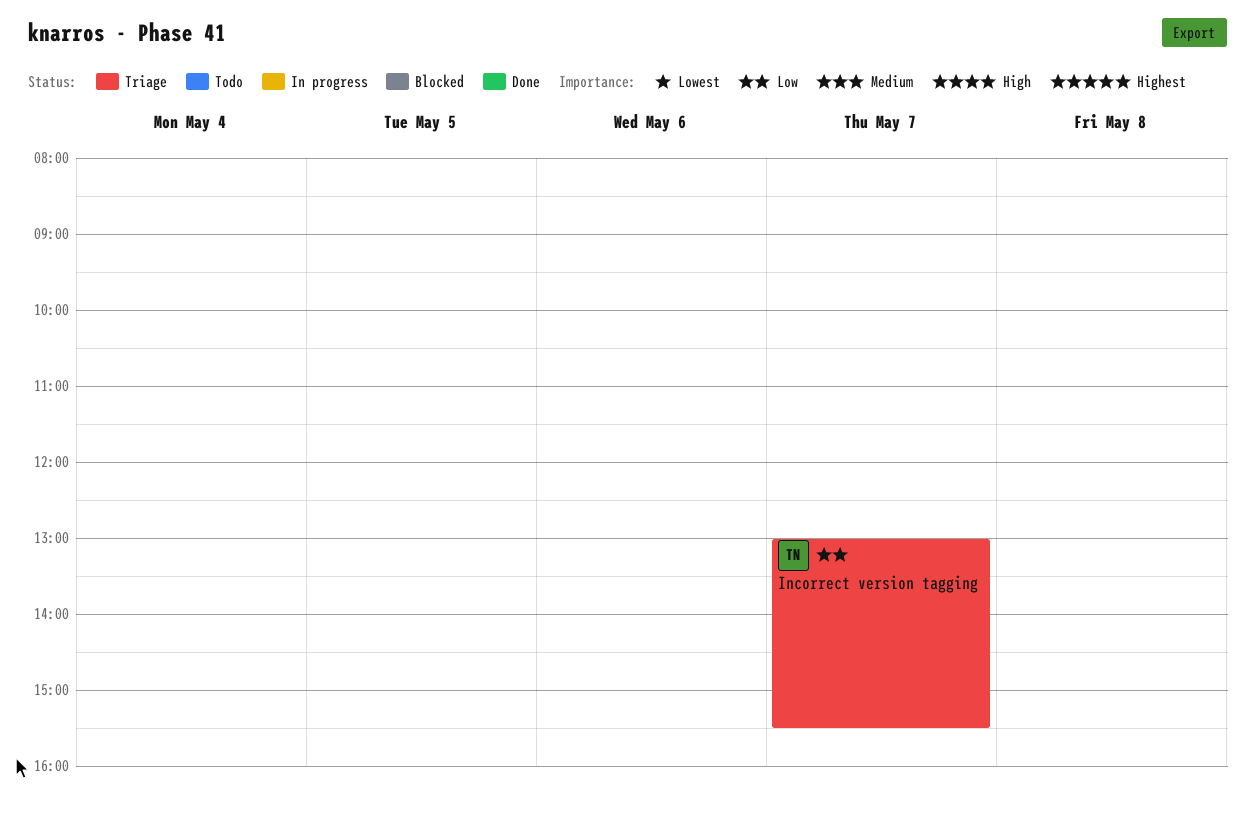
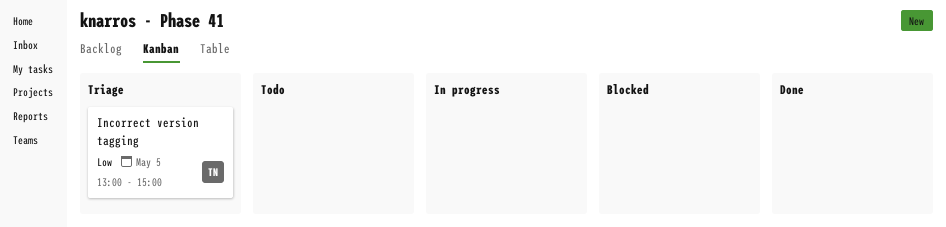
Incorrect version tagging, day: May 7 -> May 5
Incorrect version tagging, ends: 15:30 -> 15:00

